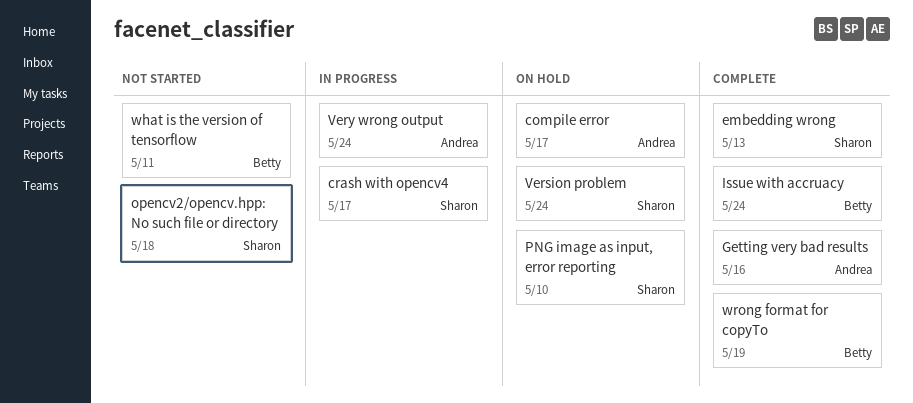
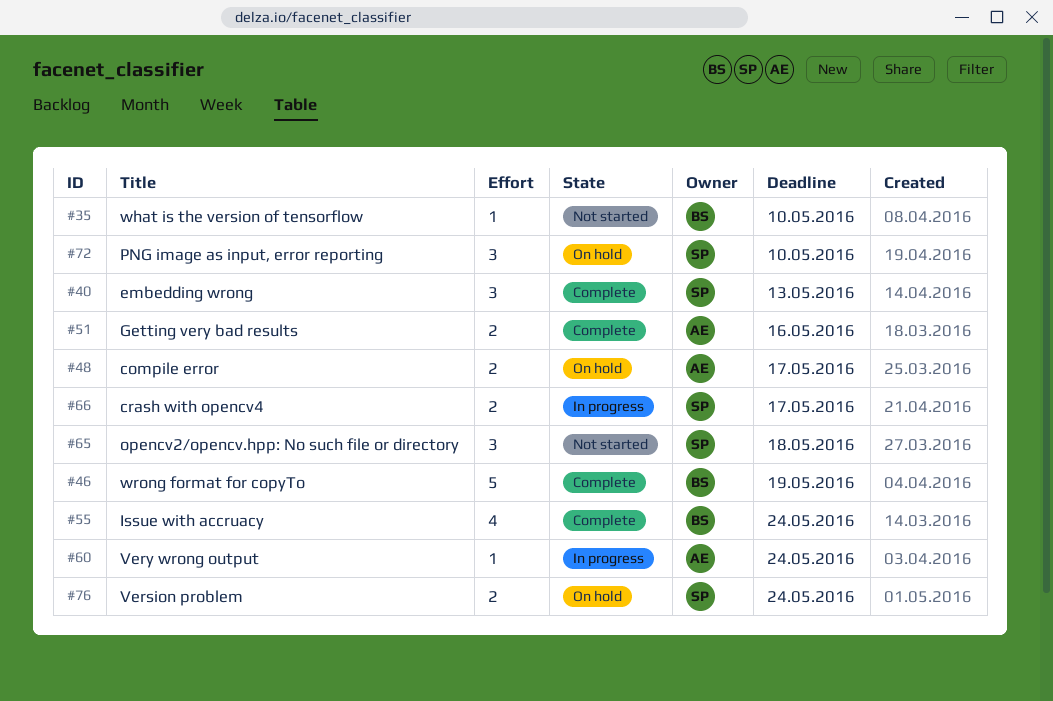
what is the version of tensorflow, due: May 11 -> May 10

